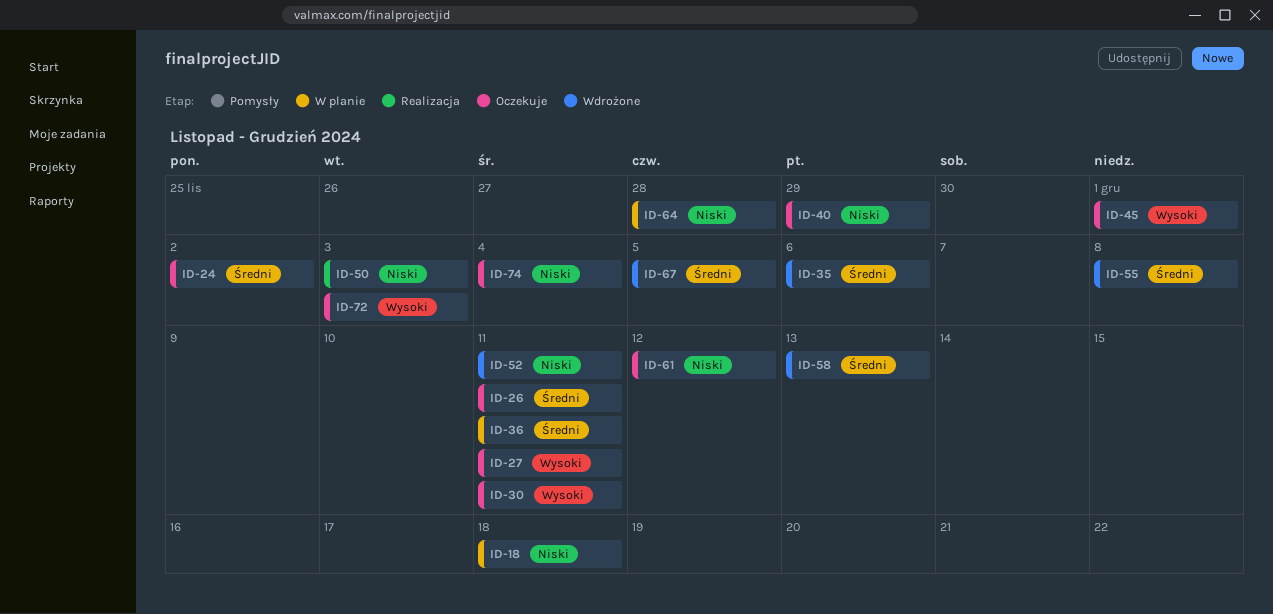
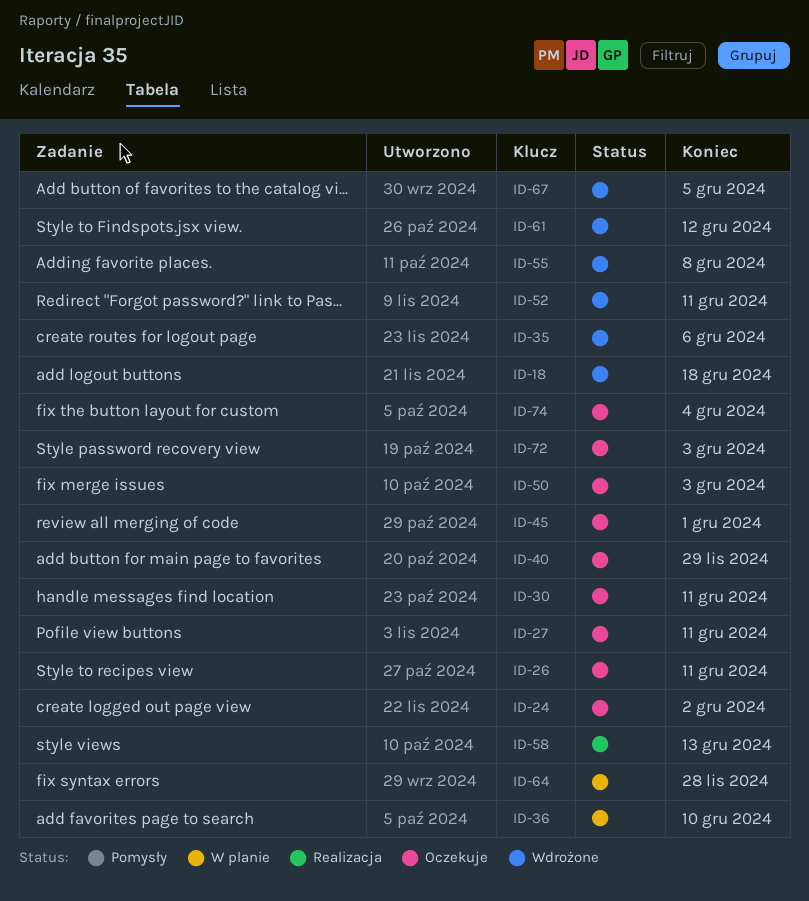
ID-18, status: W planie -> Wdrożone
ID-36, due: Dec 11 -> Dec 10
ID-50, status: Realizacja -> Oczekuje
ID-58, status: Wdrożone -> Realizacja
ID-61, status: Oczekuje -> Wdrożone

